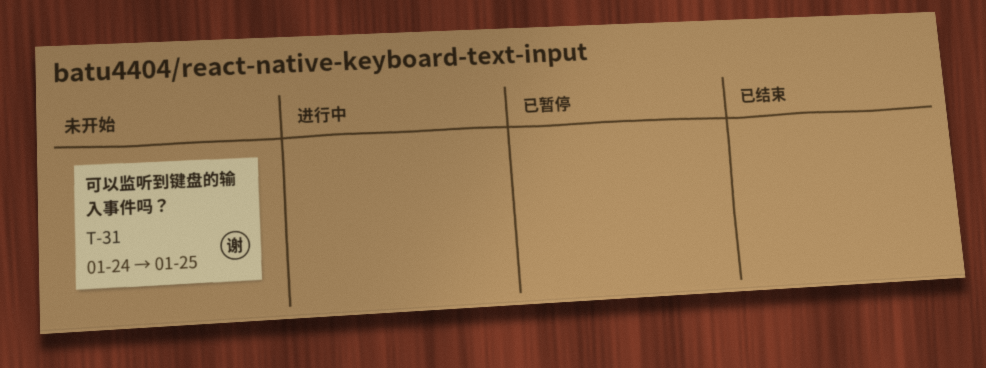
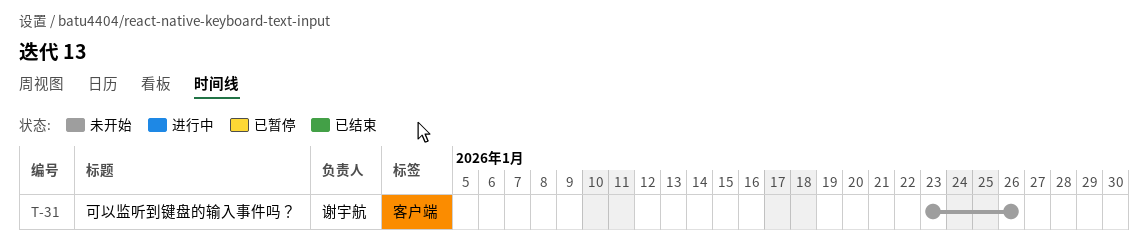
T-31, start: Jan 24 -> Jan 23
T-31, due: Jan 25 -> Jan 26

